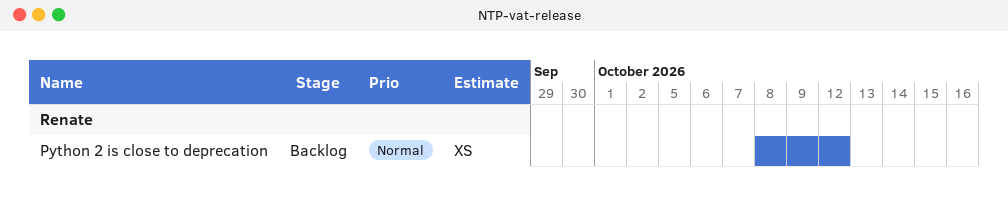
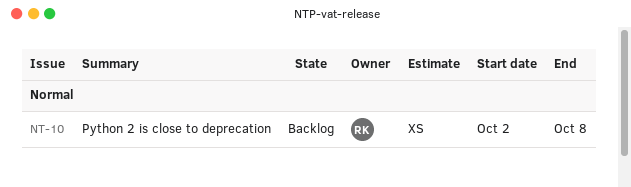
Python 2 is close to deprecation, start: Oct 8 -> Oct 2
Python 2 is close to deprecation, due: Oct 12 -> Oct 8

